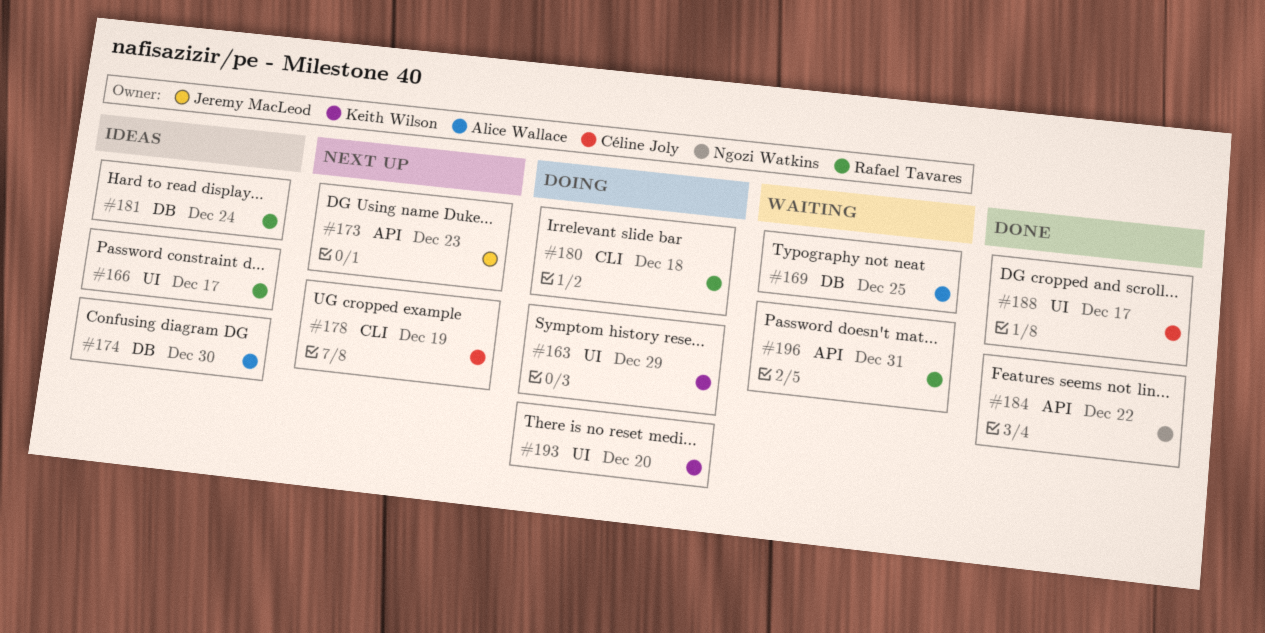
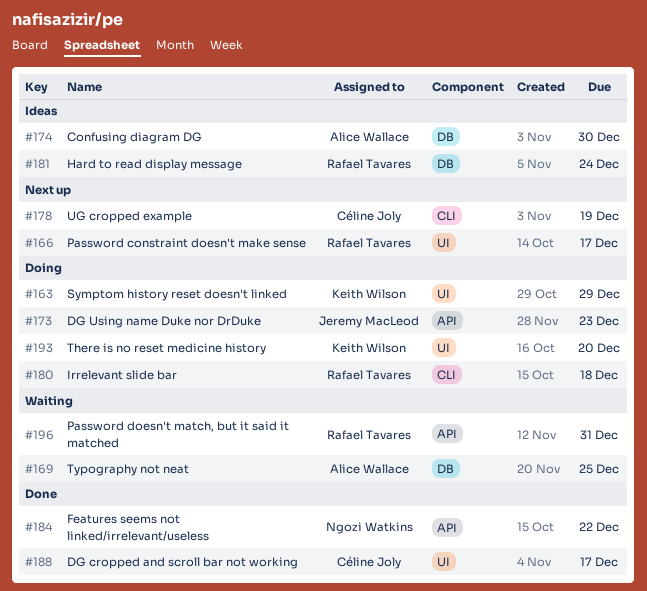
#166, status: Ideas -> Next up
#173, status: Next up -> Doing

